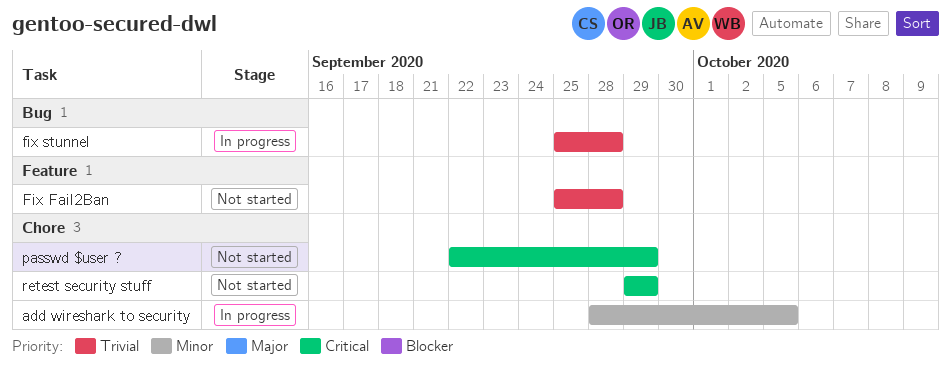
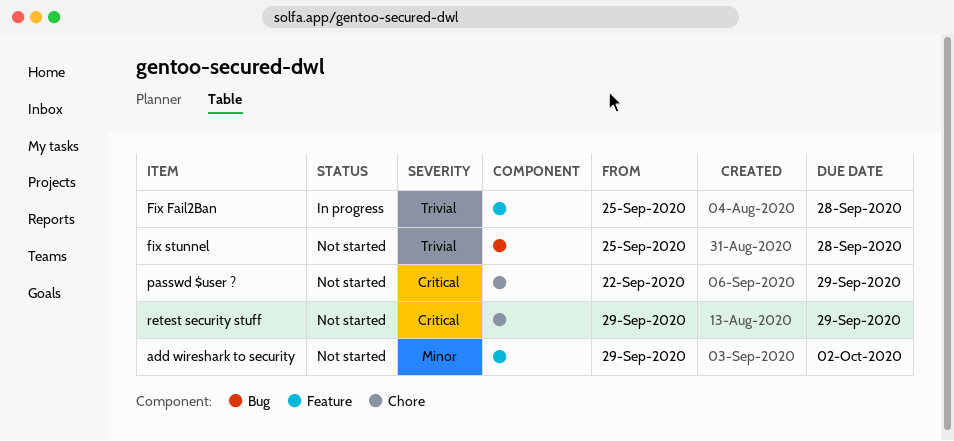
add wireshark to security, status: In progress -> Not started
add wireshark to security, label: Chore -> Feature
add wireshark to security, start: Sep 28 -> Sep 29
add wireshark to security, due: Oct 5 -> Oct 2
Fix Fail2Ban, status: Not started -> In progress
fix stunnel, status: In progress -> Not started

